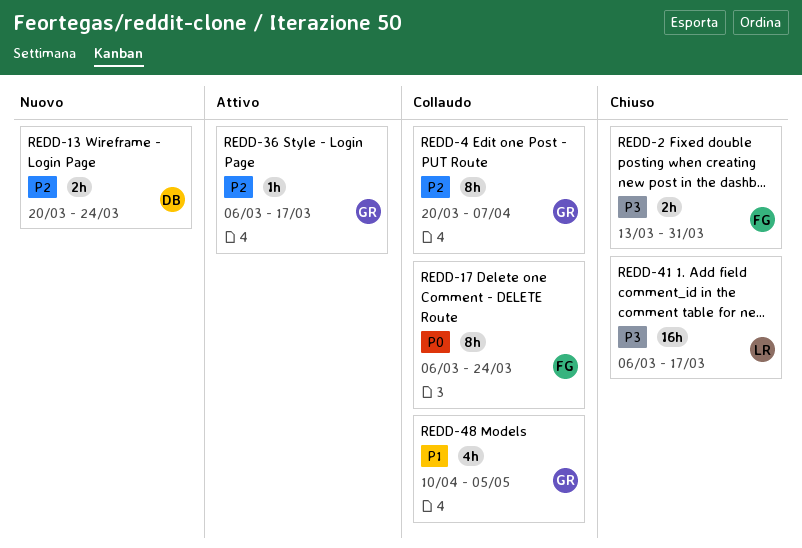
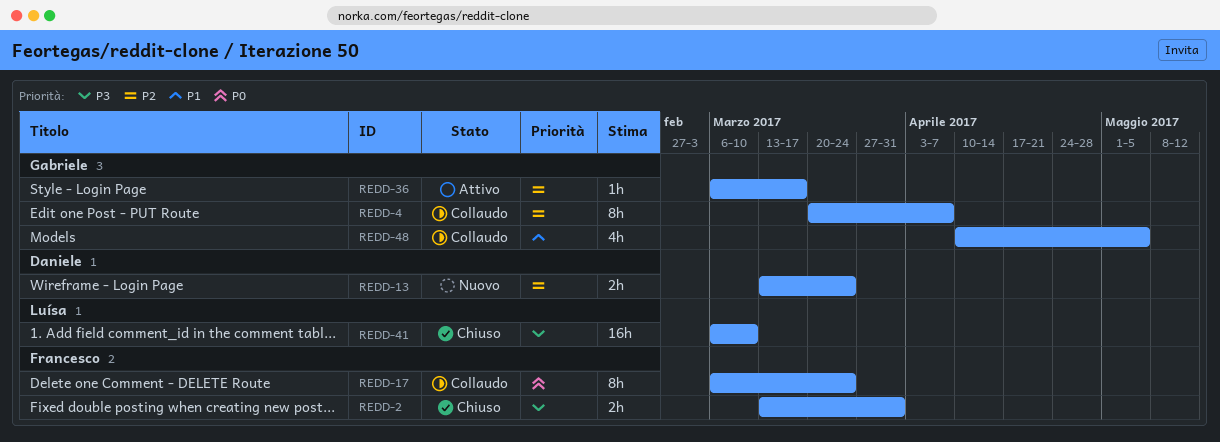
REDD-13, start: Mar 20 -> Mar 13
REDD-41, due: Mar 17 -> Mar 10

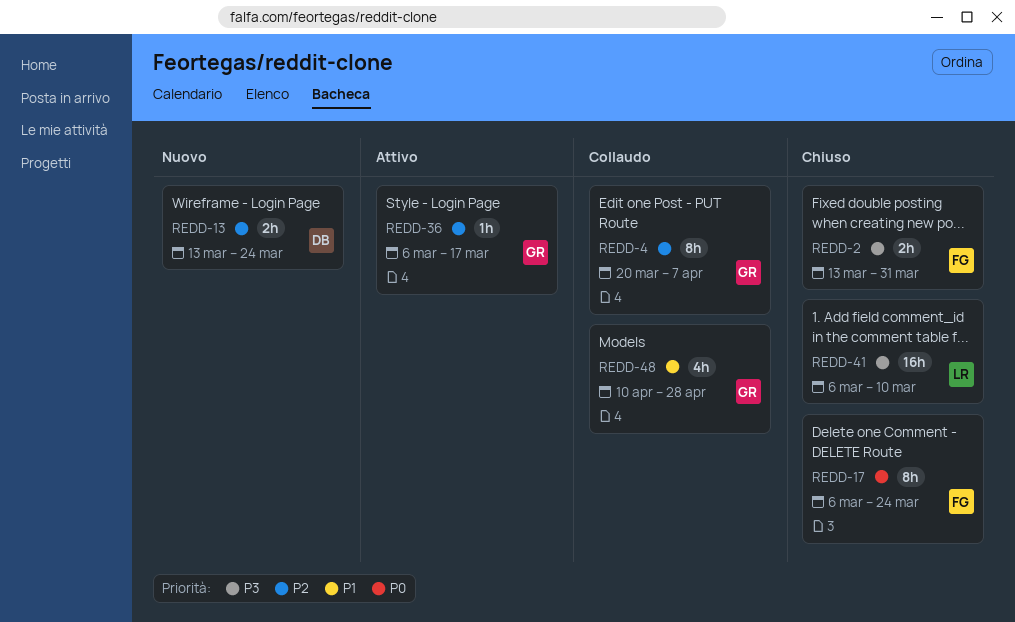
REDD-17, status: Collaudo -> Chiuso
REDD-48, due: May 5 -> Apr 28

